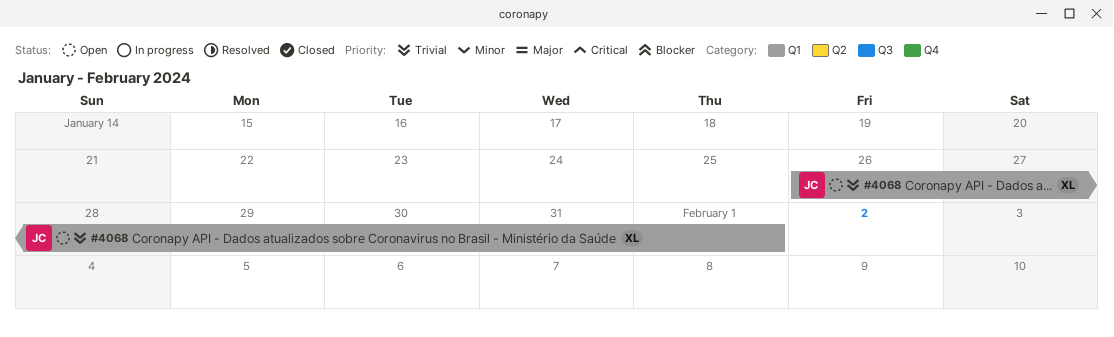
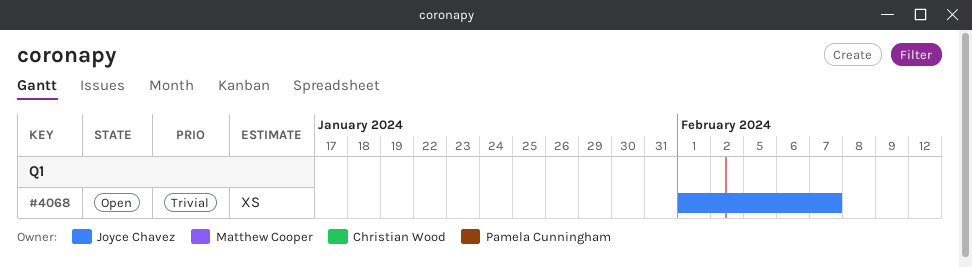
#4068, estimate: XL -> XS
#4068, start: Jan 26 -> Feb 1
#4068, due: Feb 1 -> Feb 7

